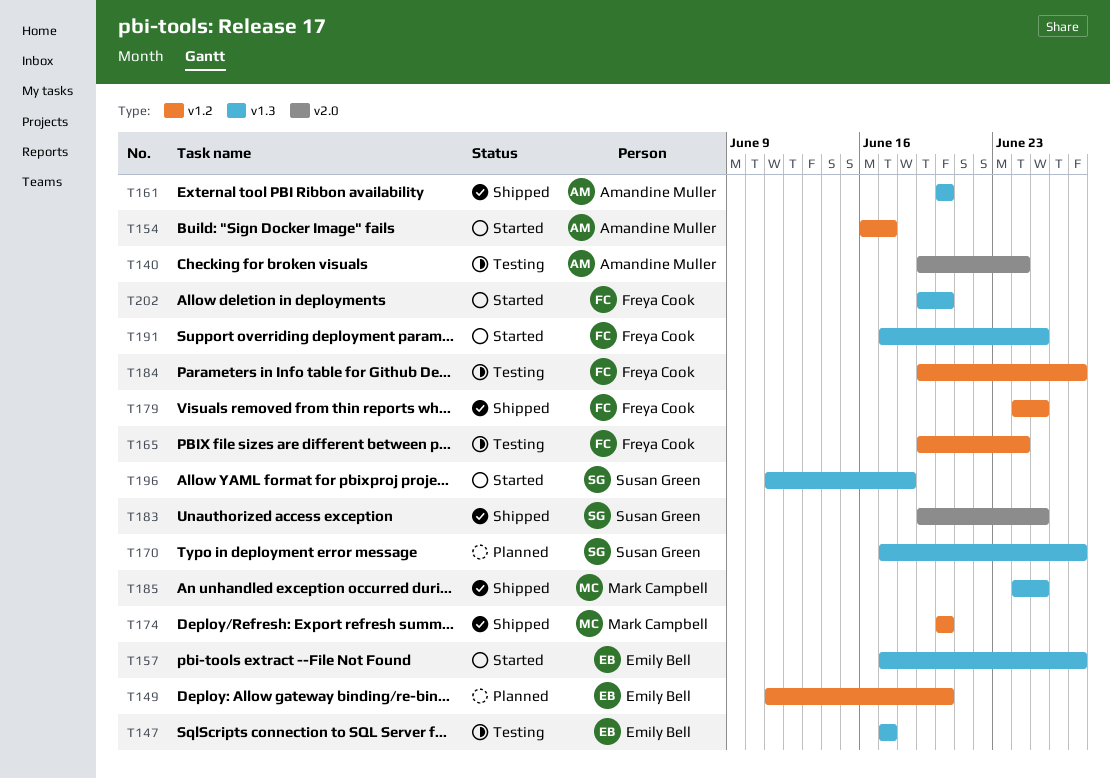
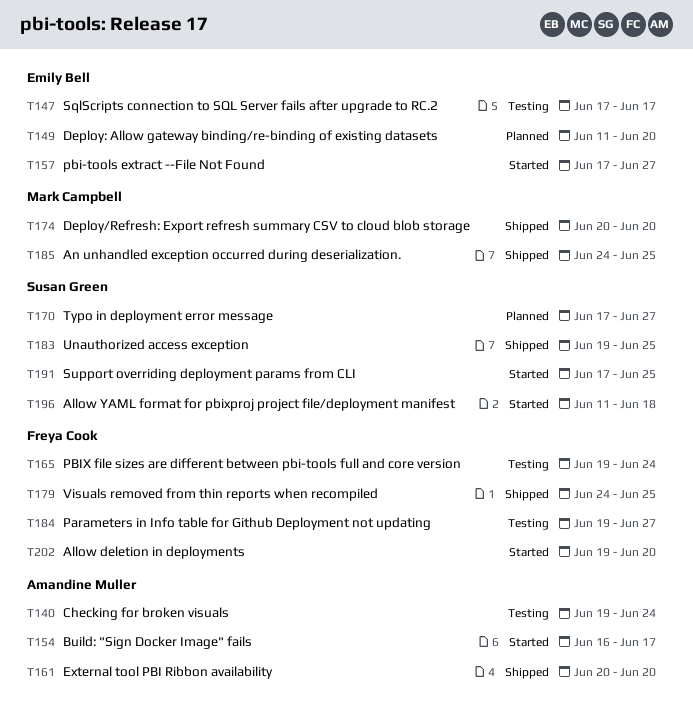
T191, owner: Freya Cook -> Susan Green

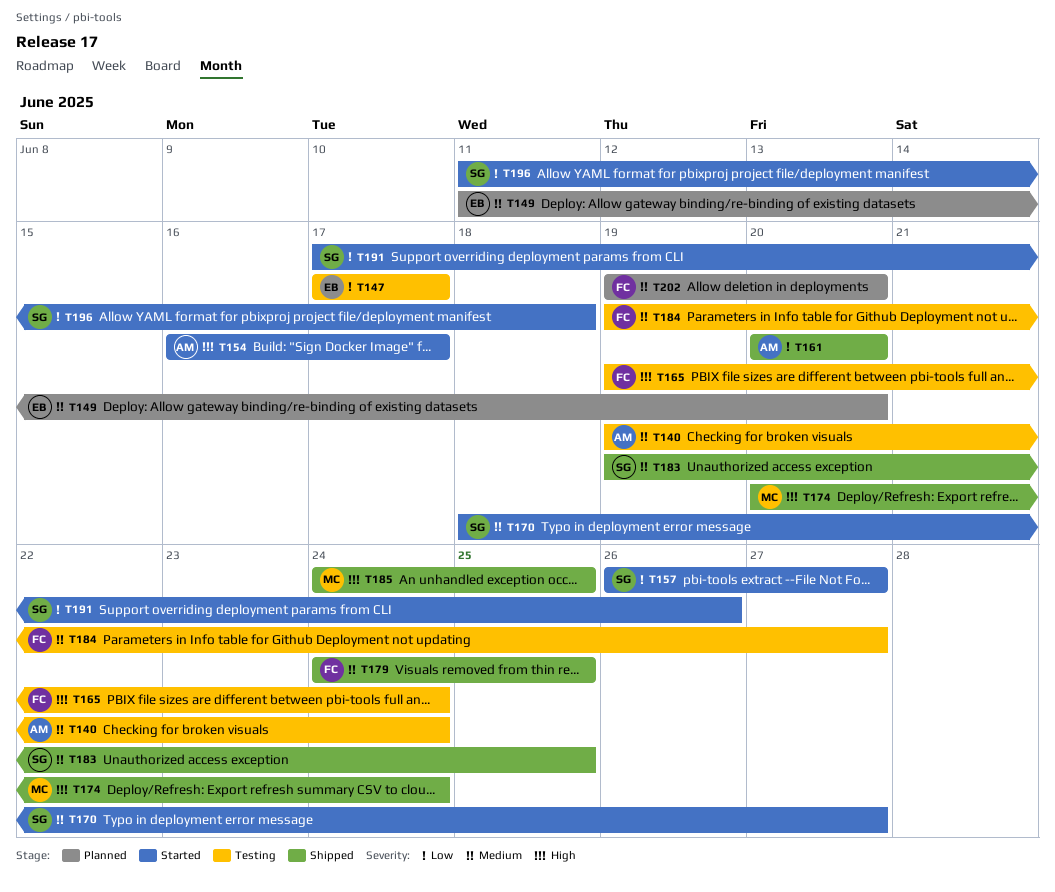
T157, owner: Emily Bell -> Susan Green
T157, start: Jun 17 -> Jun 26
T170, status: Planned -> Started
T170, start: Jun 17 -> Jun 18
T174, due: Jun 20 -> Jun 24
T191, due: Jun 25 -> Jun 26
T202, status: Started -> Planned

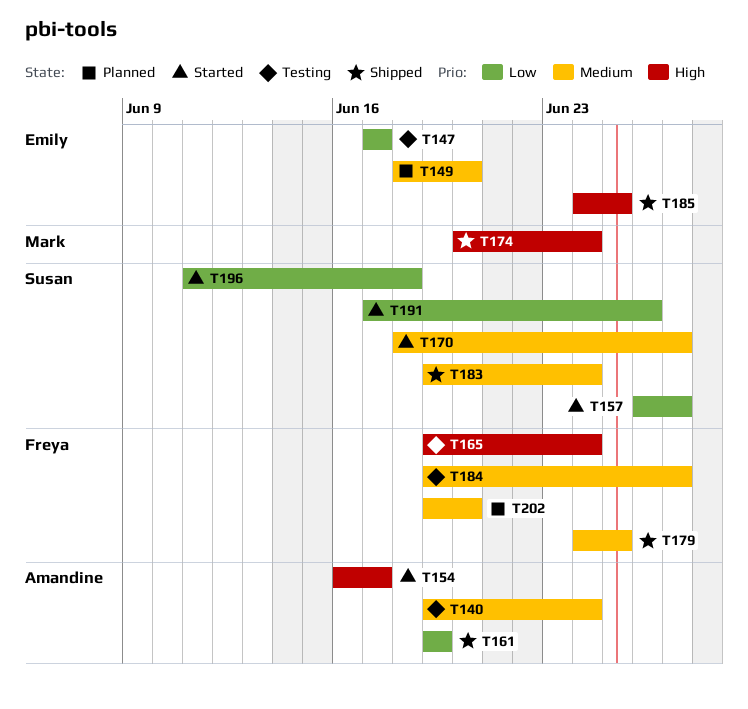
T149, start: Jun 11 -> Jun 18
T161, start: Jun 20 -> Jun 19
T161, due: Jun 20 -> Jun 19
T183, due: Jun 25 -> Jun 24
T185, owner: Mark -> Emily

